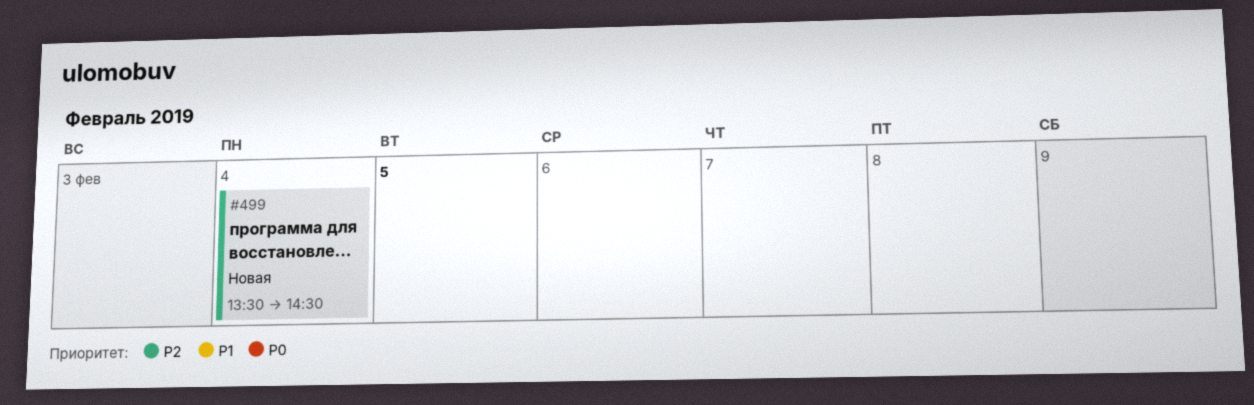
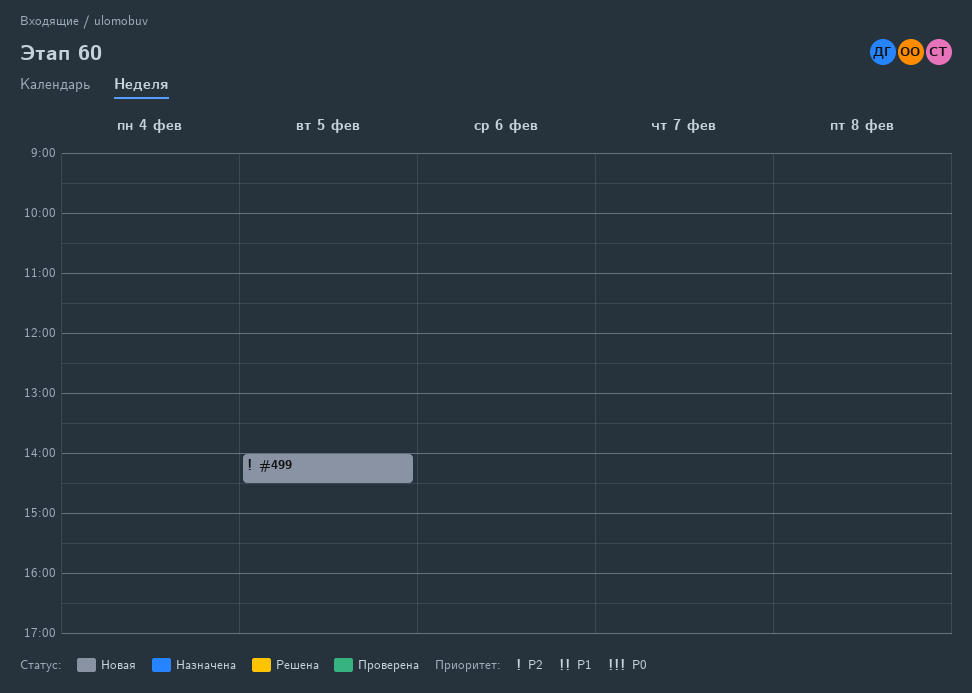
#499, day: Feb 4 -> Feb 5
#499, begins: 13:30 -> 14:00

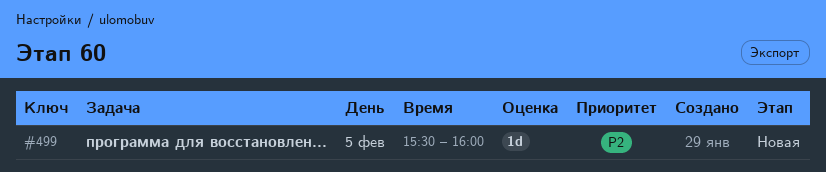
#499, begins: 14:00 -> 15:30
#499, ends: 14:30 -> 16:00

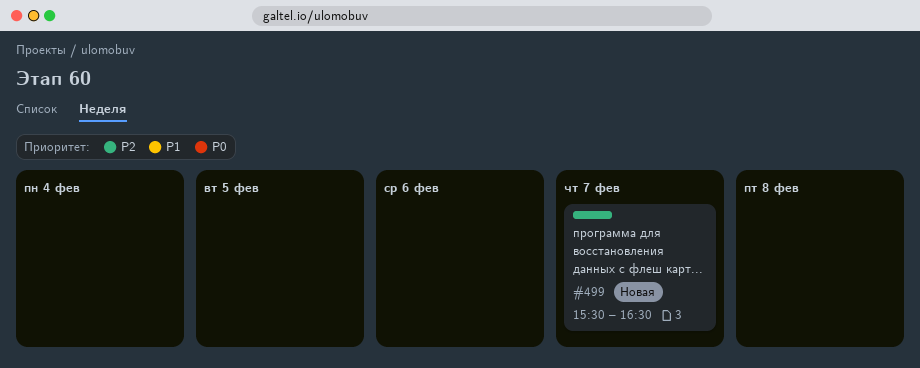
#499, day: Feb 5 -> Feb 7
#499, ends: 16:00 -> 16:30

